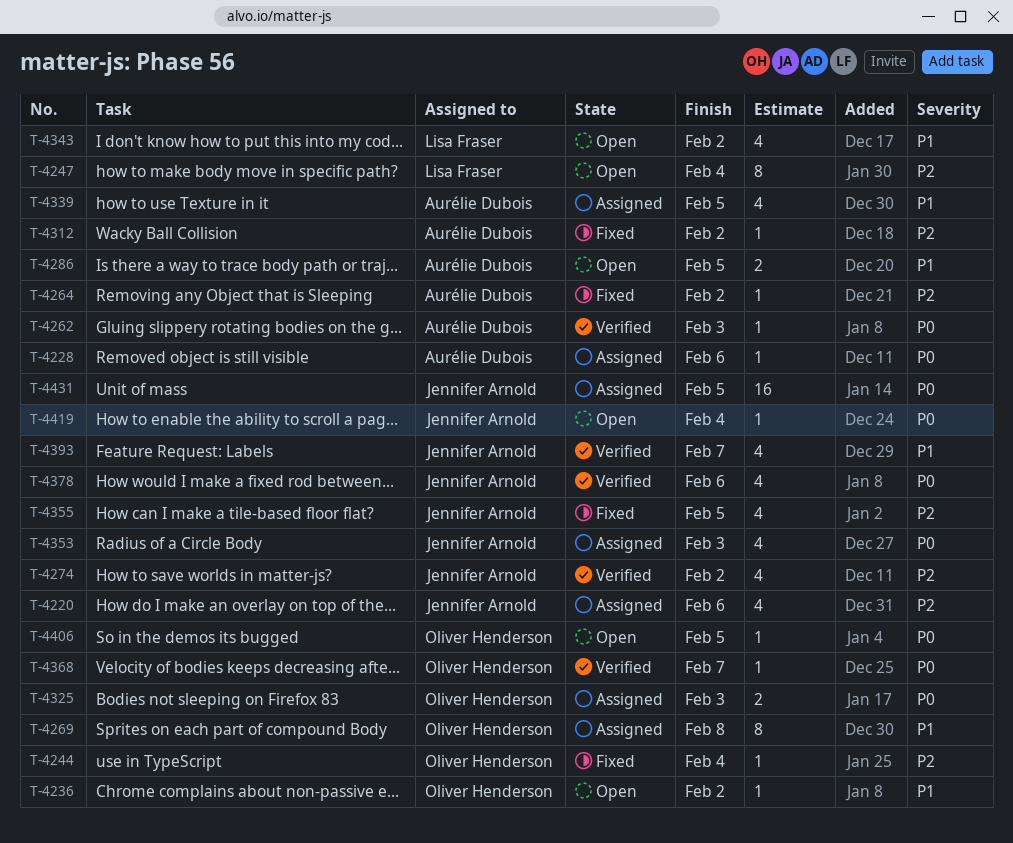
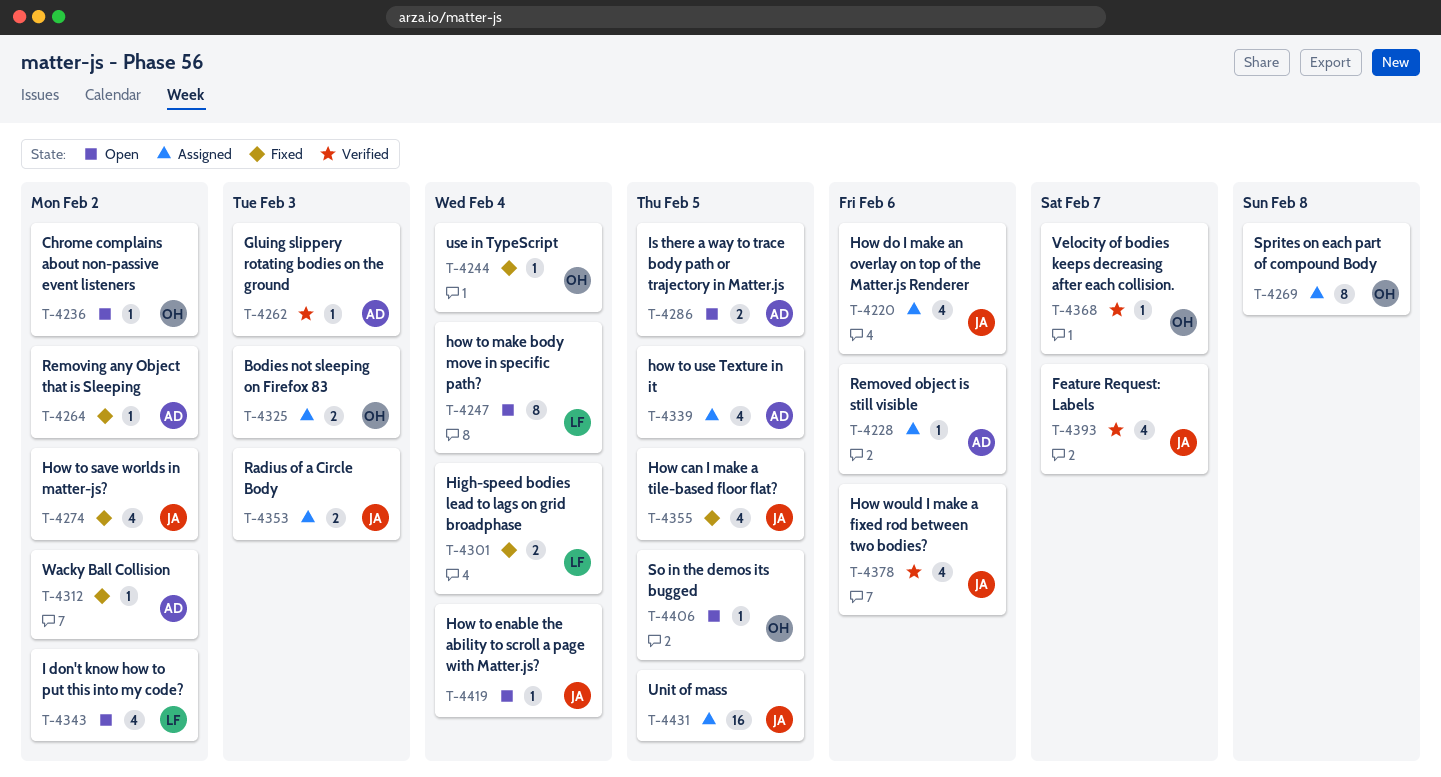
T-4274, status: Verified -> Fixed
T-4301: none -> present
T-4353, estimate: 4 -> 2

